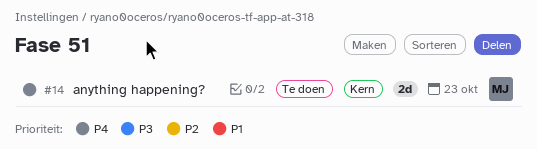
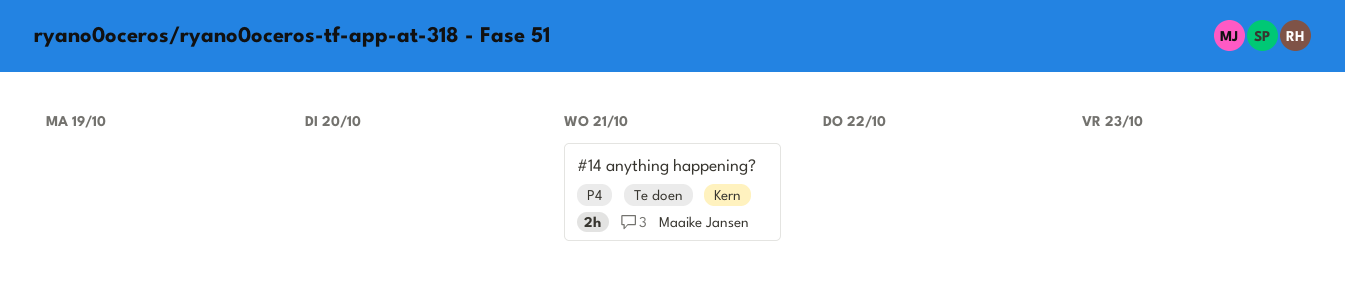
#14, estimate: 2d -> 2h
#14, due: Oct 23 -> Oct 21

